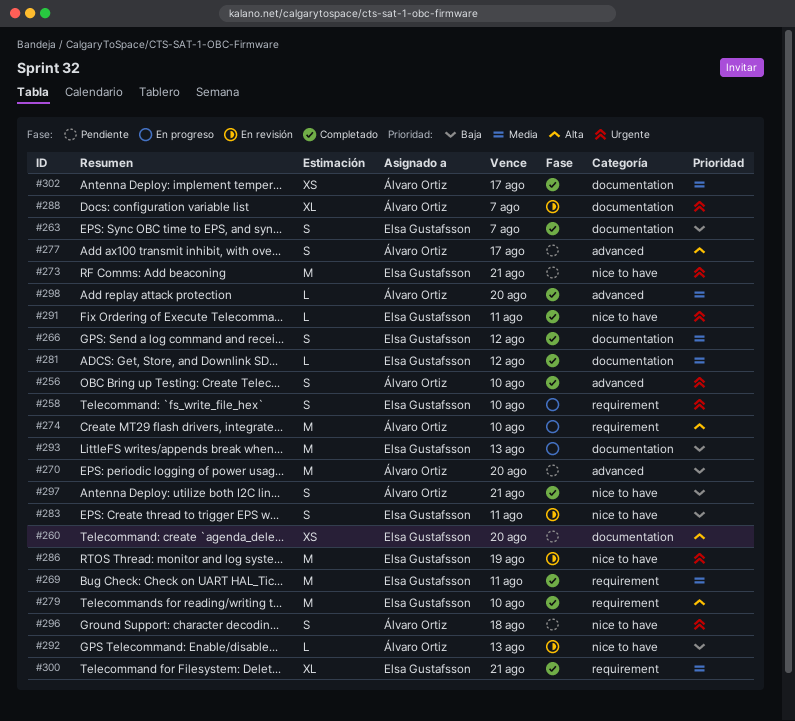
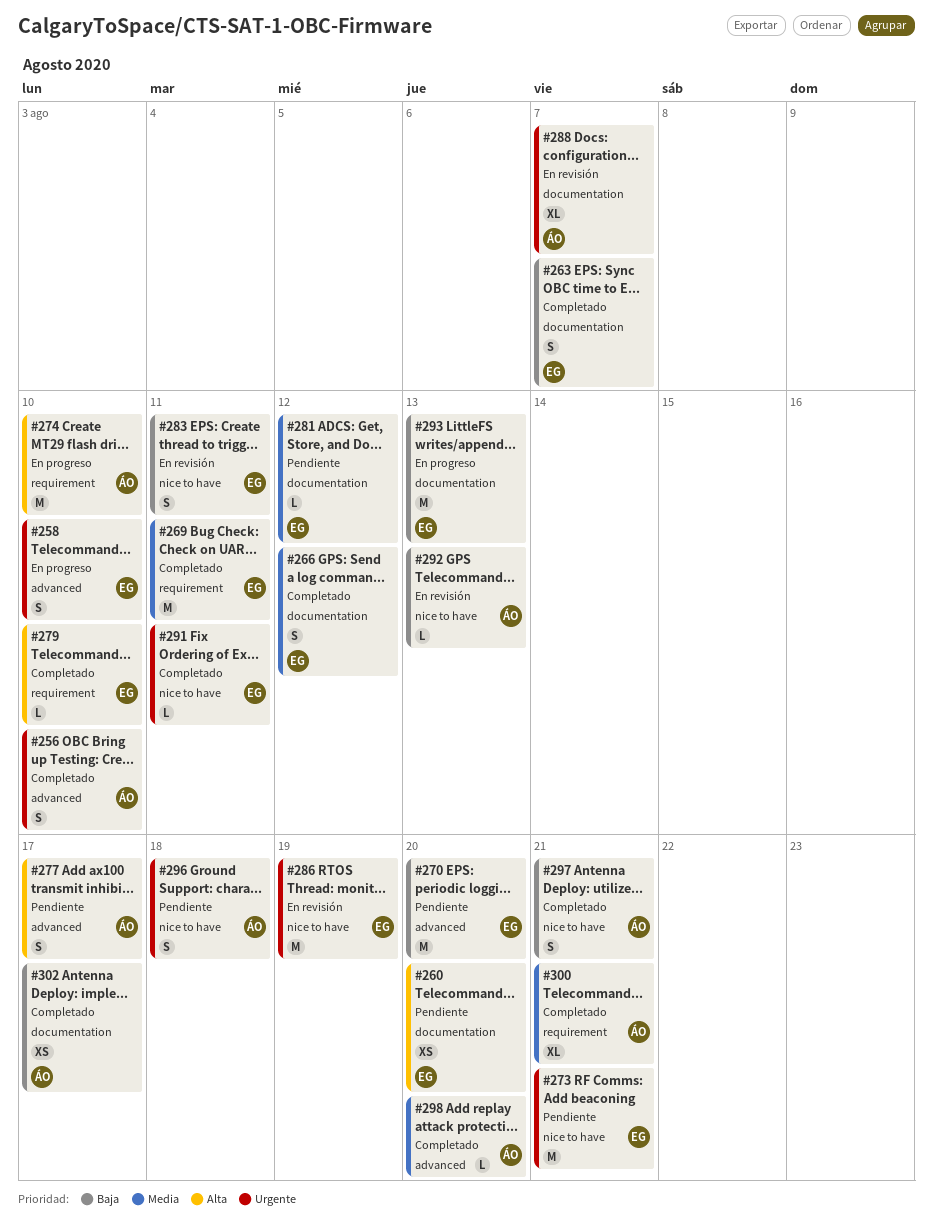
#258, label: requirement -> advanced
#270, owner: Álvaro Ortiz -> Elsa Gustafsson
#279, estimate: M -> L
#281, status: Completado -> Pendiente
#300, owner: Elsa Gustafsson -> Álvaro Ortiz
#302, priority: Media -> Baja

